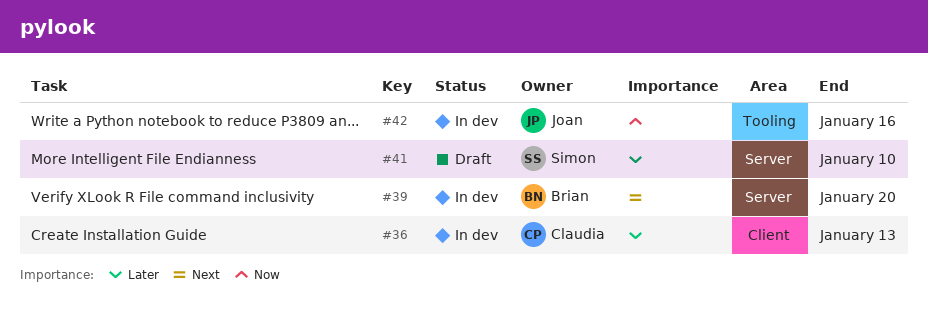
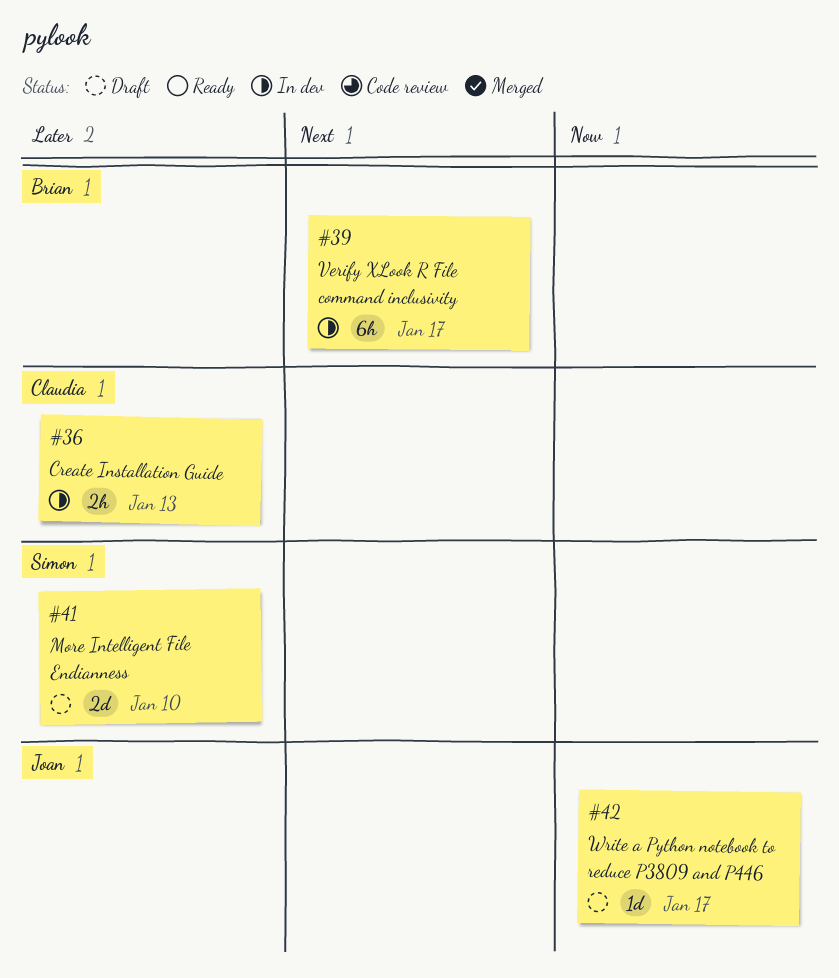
#39, due: Jan 20 -> Jan 17
#42, status: In dev -> Draft
#42, due: Jan 16 -> Jan 17

